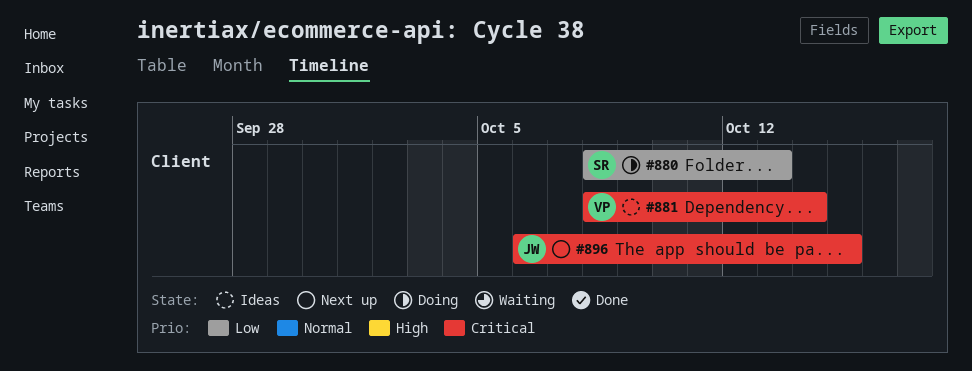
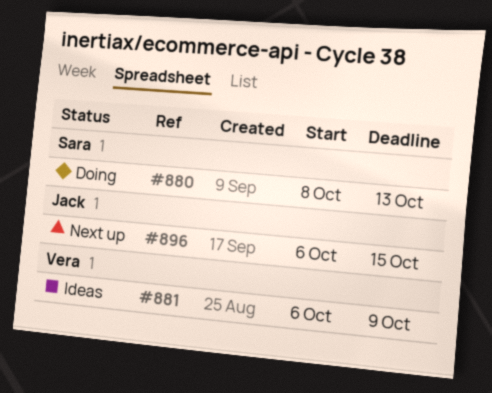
#881, start: Oct 8 -> Oct 6
#881, due: Oct 14 -> Oct 9

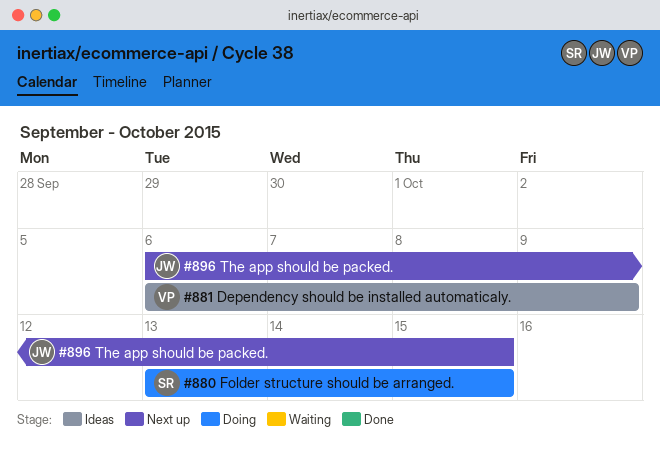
#880, start: Oct 8 -> Oct 13
#880, due: Oct 13 -> Oct 15

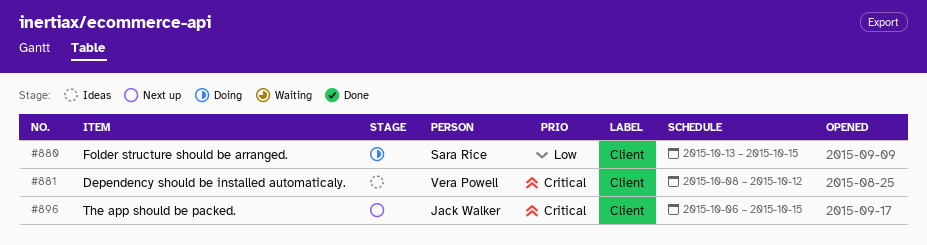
#881, start: Oct 6 -> Oct 8
#881, due: Oct 9 -> Oct 12

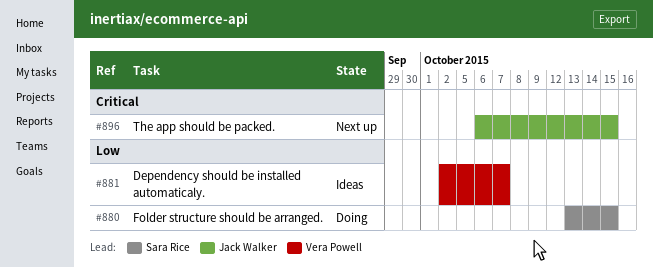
#881, priority: Critical -> Low
#881, start: Oct 8 -> Oct 2
#881, due: Oct 12 -> Oct 7

